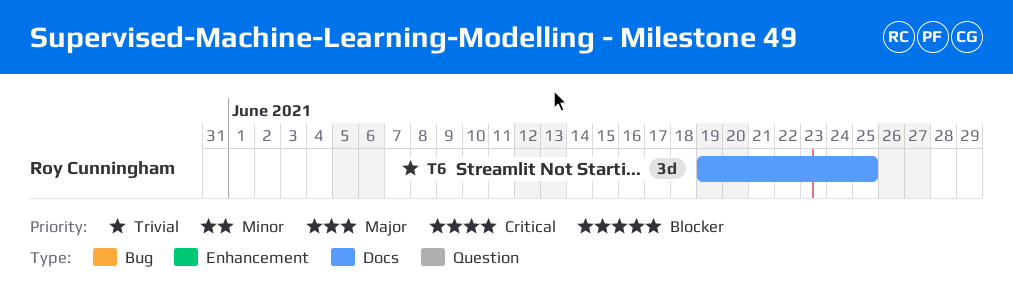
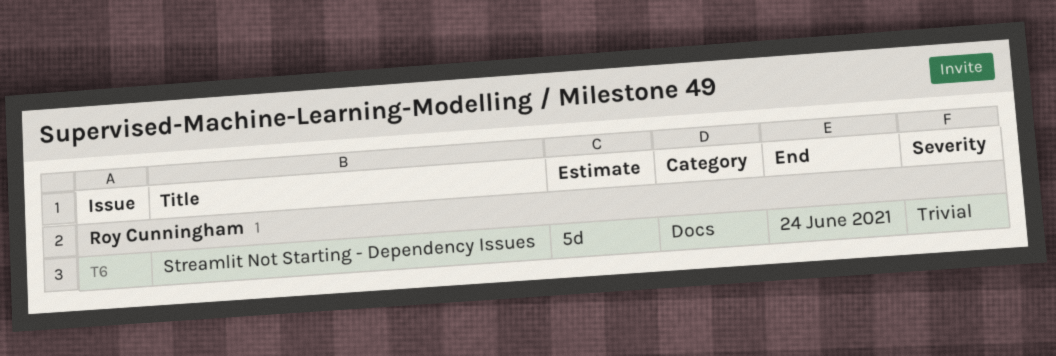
T6, estimate: 3d -> 5d
T6, due: Jun 25 -> Jun 24

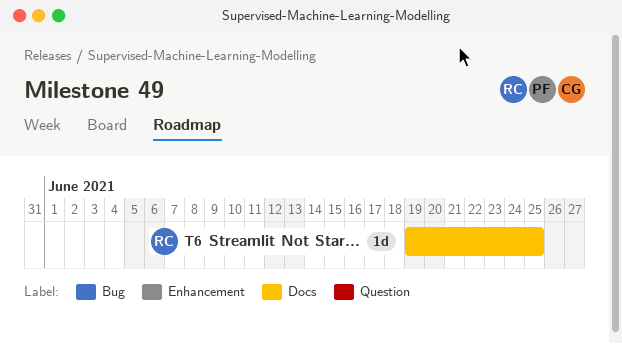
T6, estimate: 5d -> 1d
T6, due: Jun 24 -> Jun 25

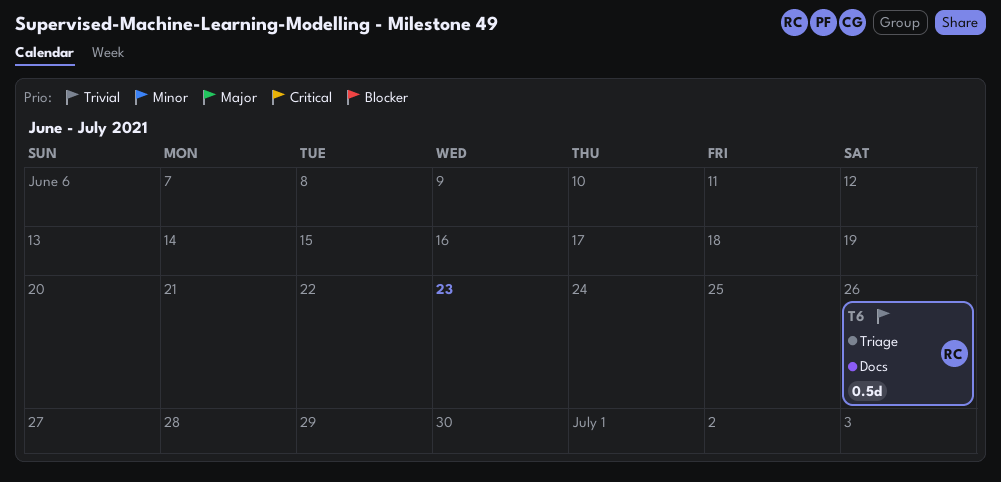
T6, estimate: 1d -> 0.5d
T6, due: Jun 25 -> Jun 26

